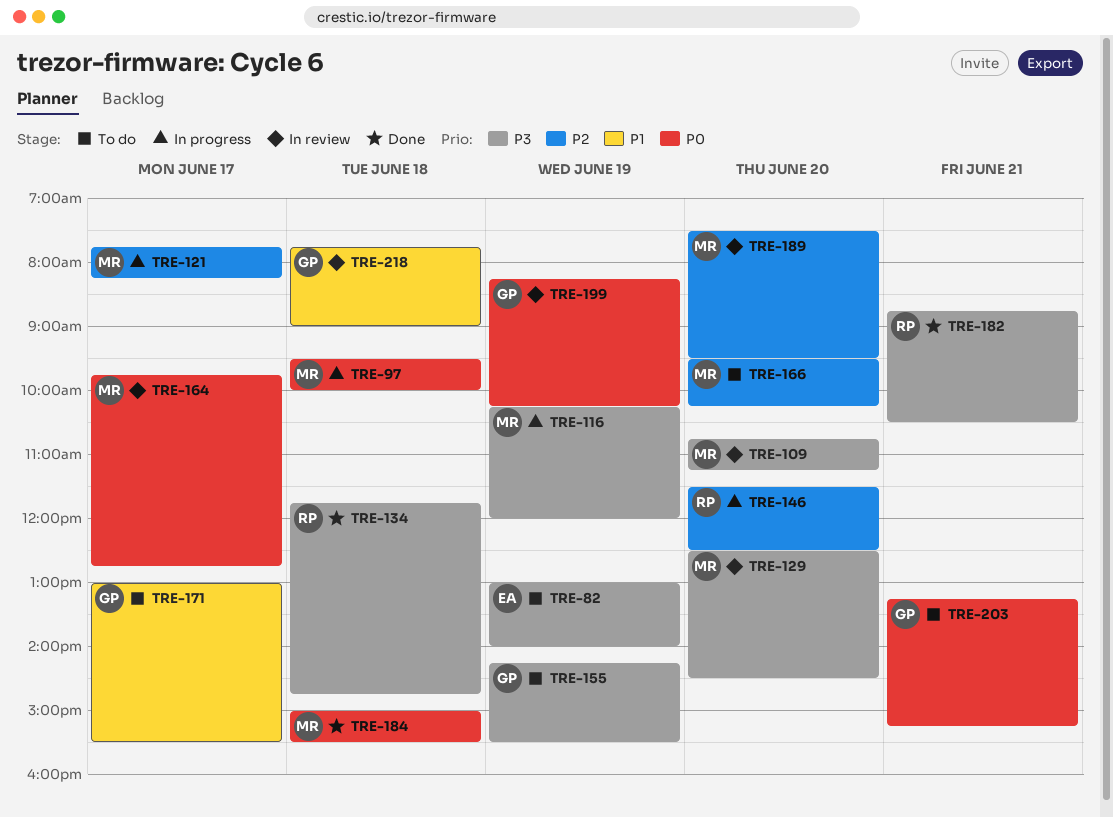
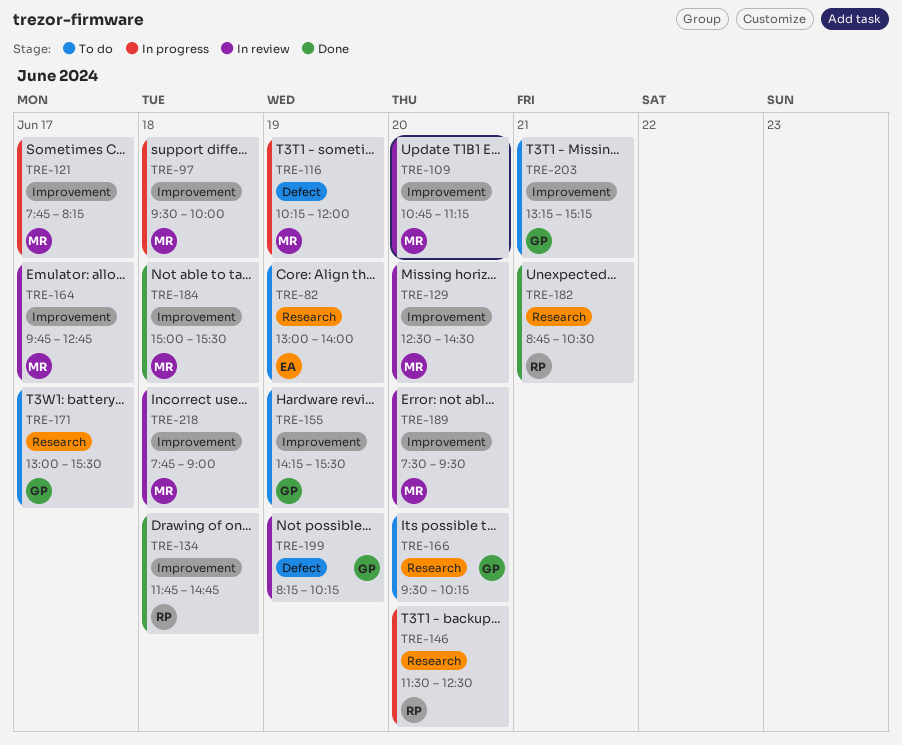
TRE-166, owner: MR -> GP
TRE-218, owner: GP -> MR

